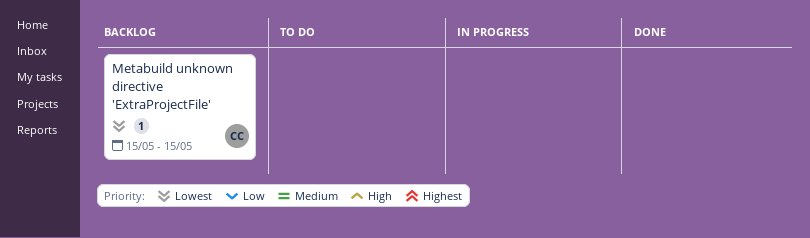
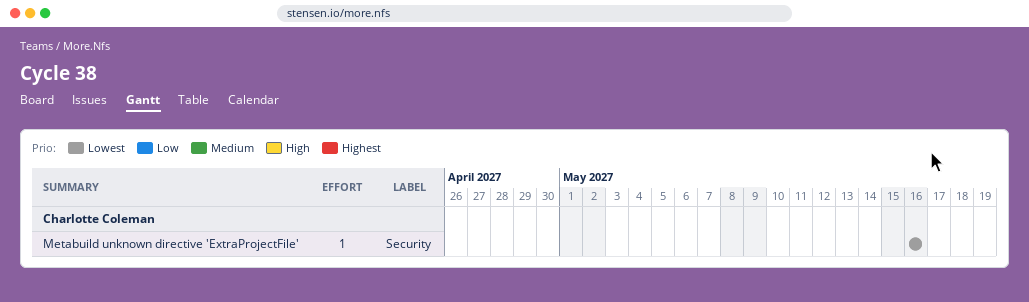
Metabuild unknown directive 'ExtraProjectFile', start: May 15 -> May 16
Metabuild unknown directive 'ExtraProjectFile', due: May 15 -> May 16

